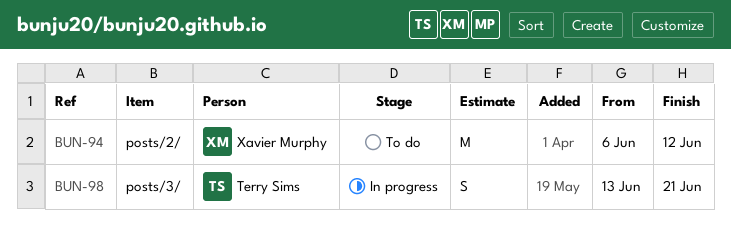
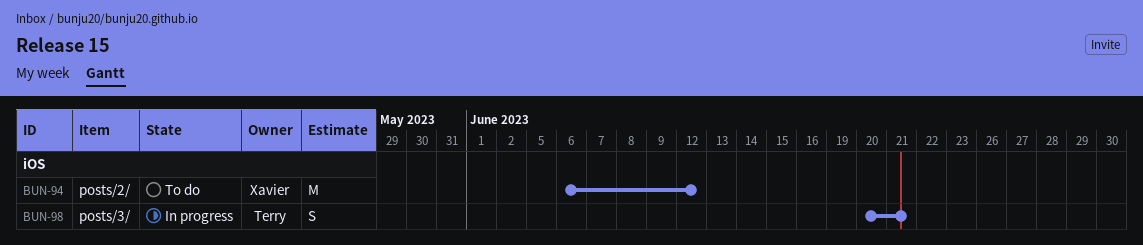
BUN-98, start: Jun 13 -> Jun 20

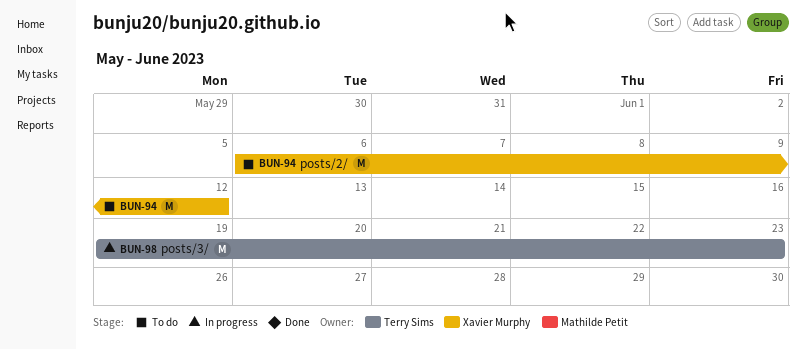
BUN-98, estimate: S -> M
BUN-98, start: Jun 20 -> Jun 19
BUN-98, due: Jun 21 -> Jun 23

